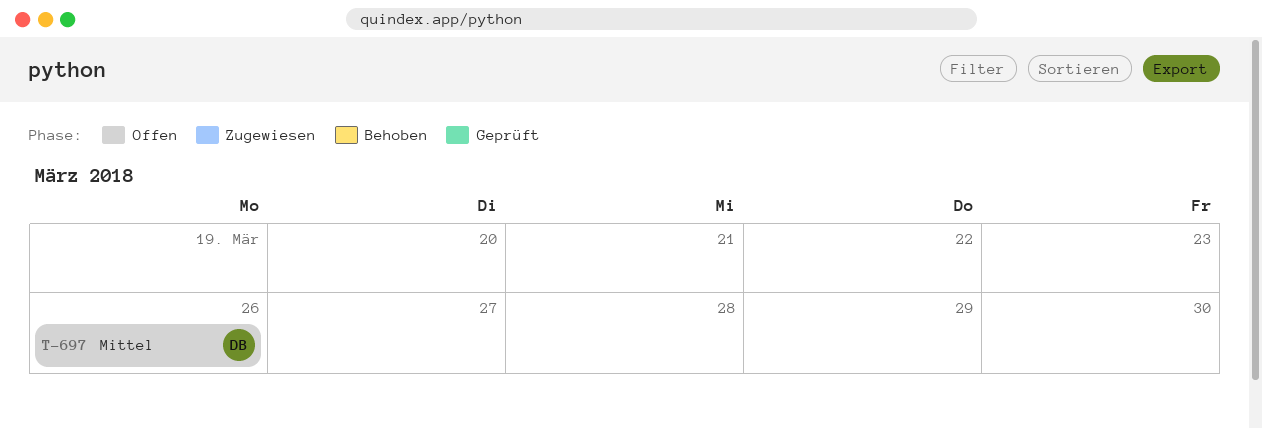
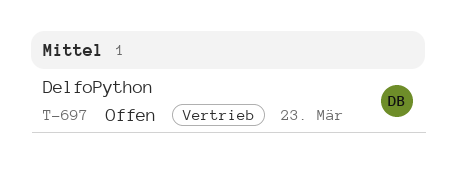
T-697, due: Mar 26 -> Mar 23

